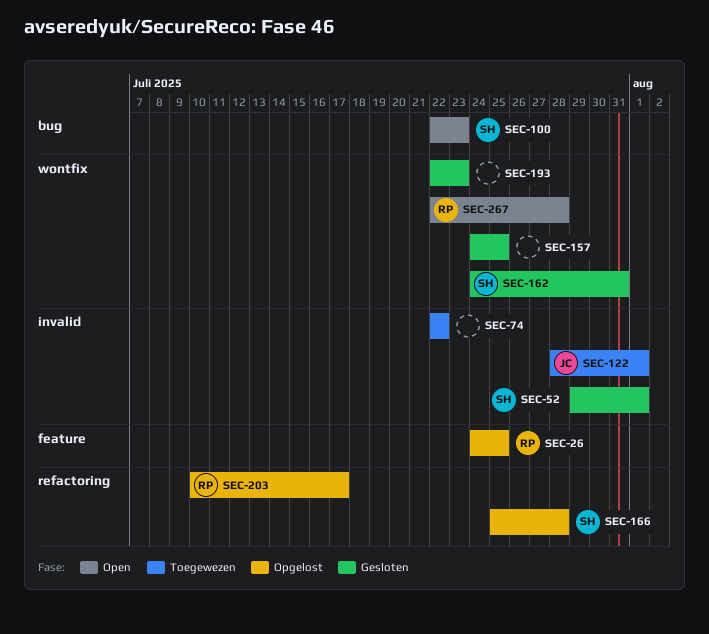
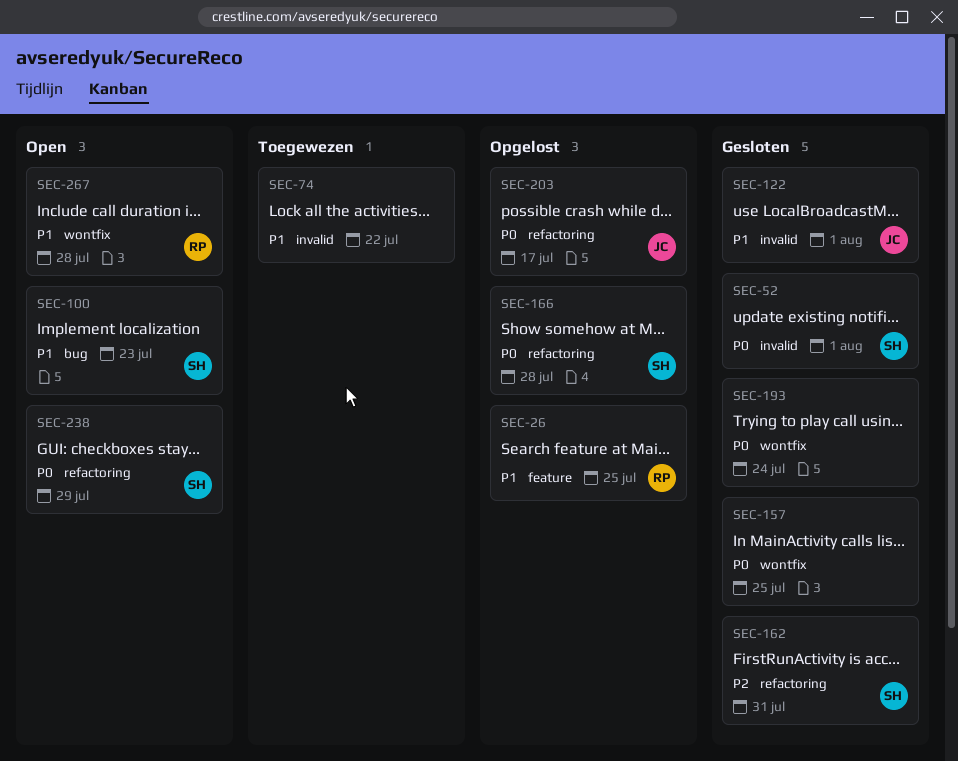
SEC-122, status: Toegewezen -> Gesloten
SEC-162, label: wontfix -> refactoring
SEC-193, due: Jul 23 -> Jul 24
SEC-203, owner: RP -> JC
SEC-238: none -> present

